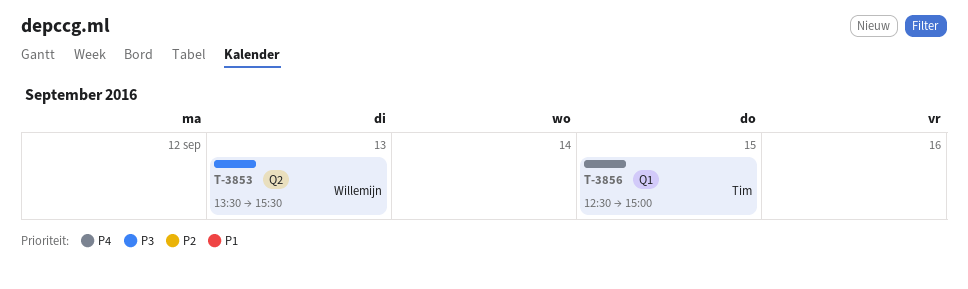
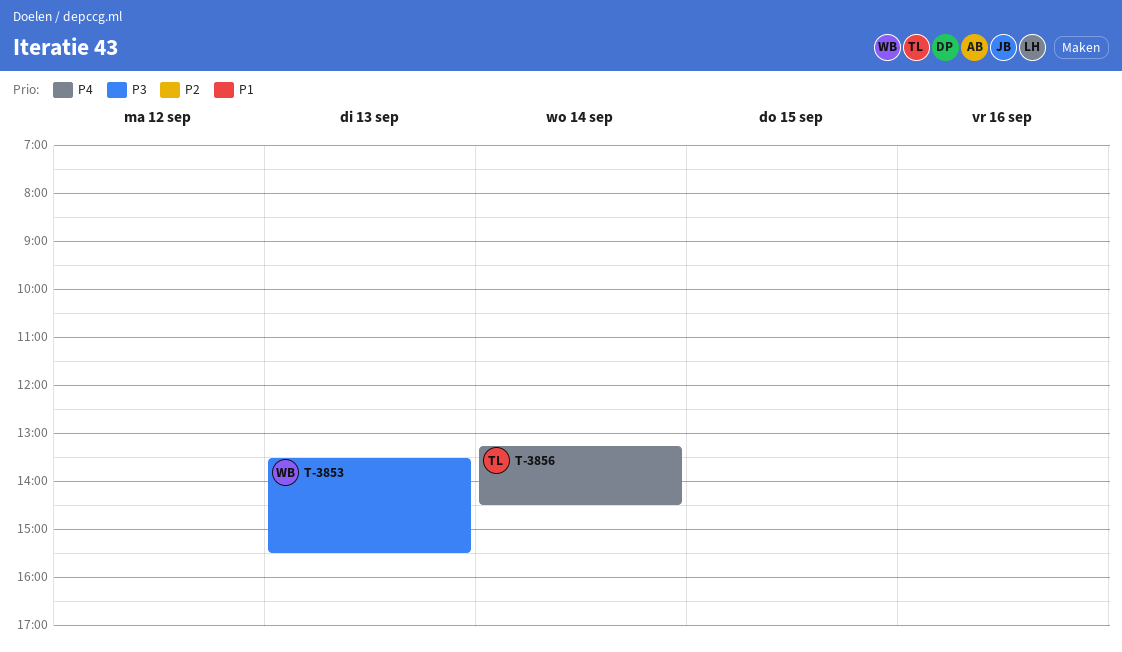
T-3856, day: Sep 15 -> Sep 14
T-3856, begins: 12:30 -> 13:15
T-3856, ends: 15:00 -> 14:30

